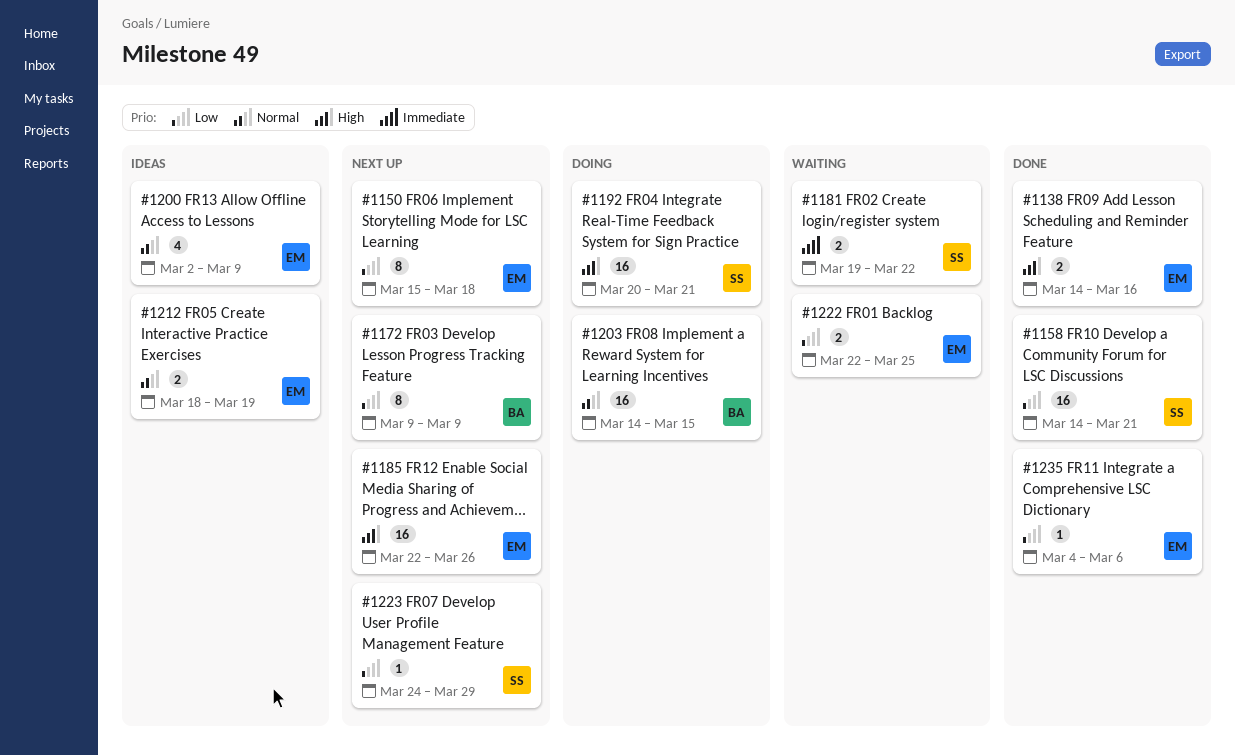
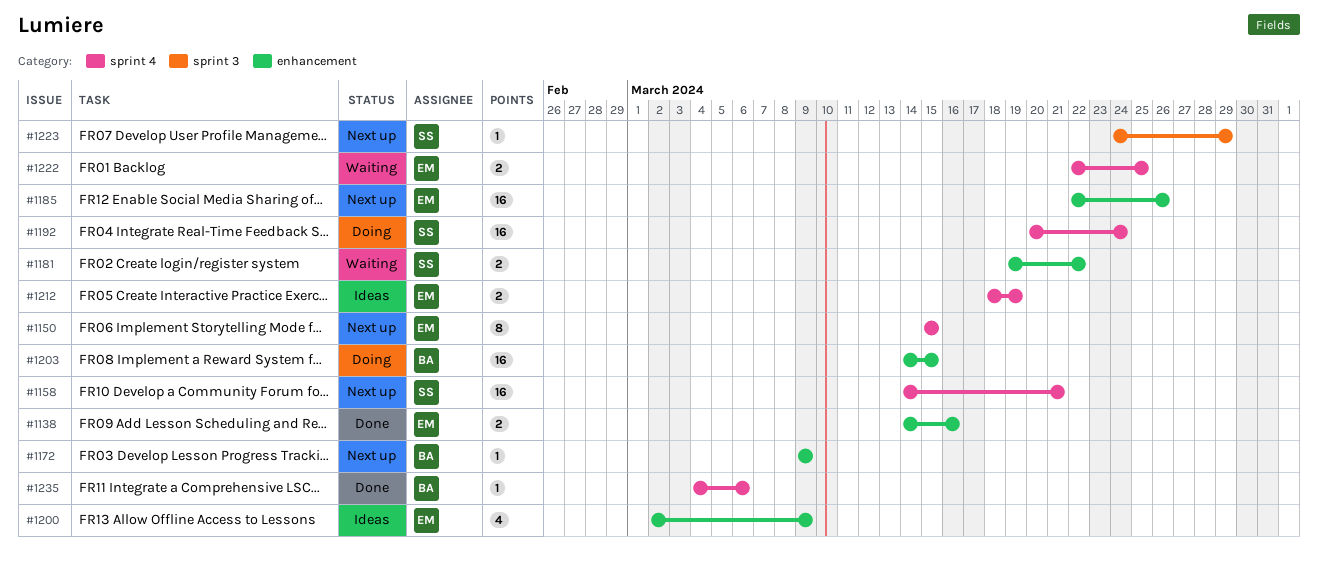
#1150, due: Mar 18 -> Mar 15
#1158, status: Done -> Next up
#1172, estimate: 8 -> 1
#1192, due: Mar 21 -> Mar 24
#1235, owner: EM -> BA

